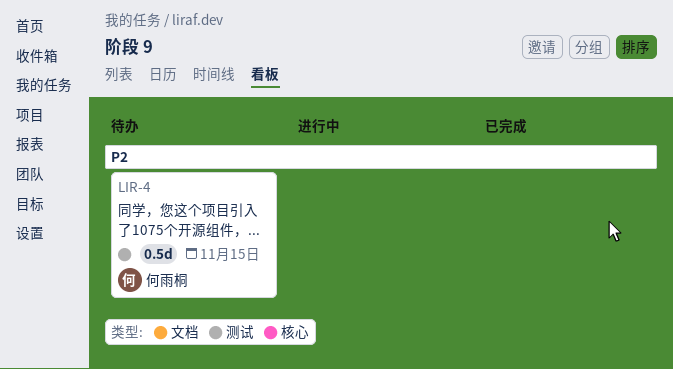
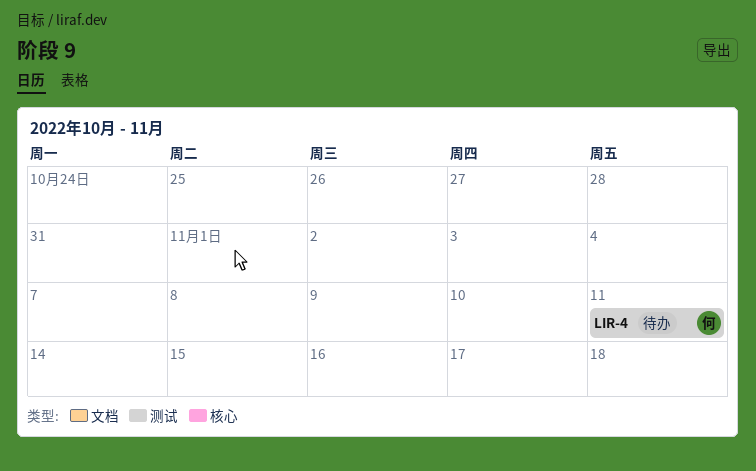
LIR-4, due: Nov 15 -> Nov 11

